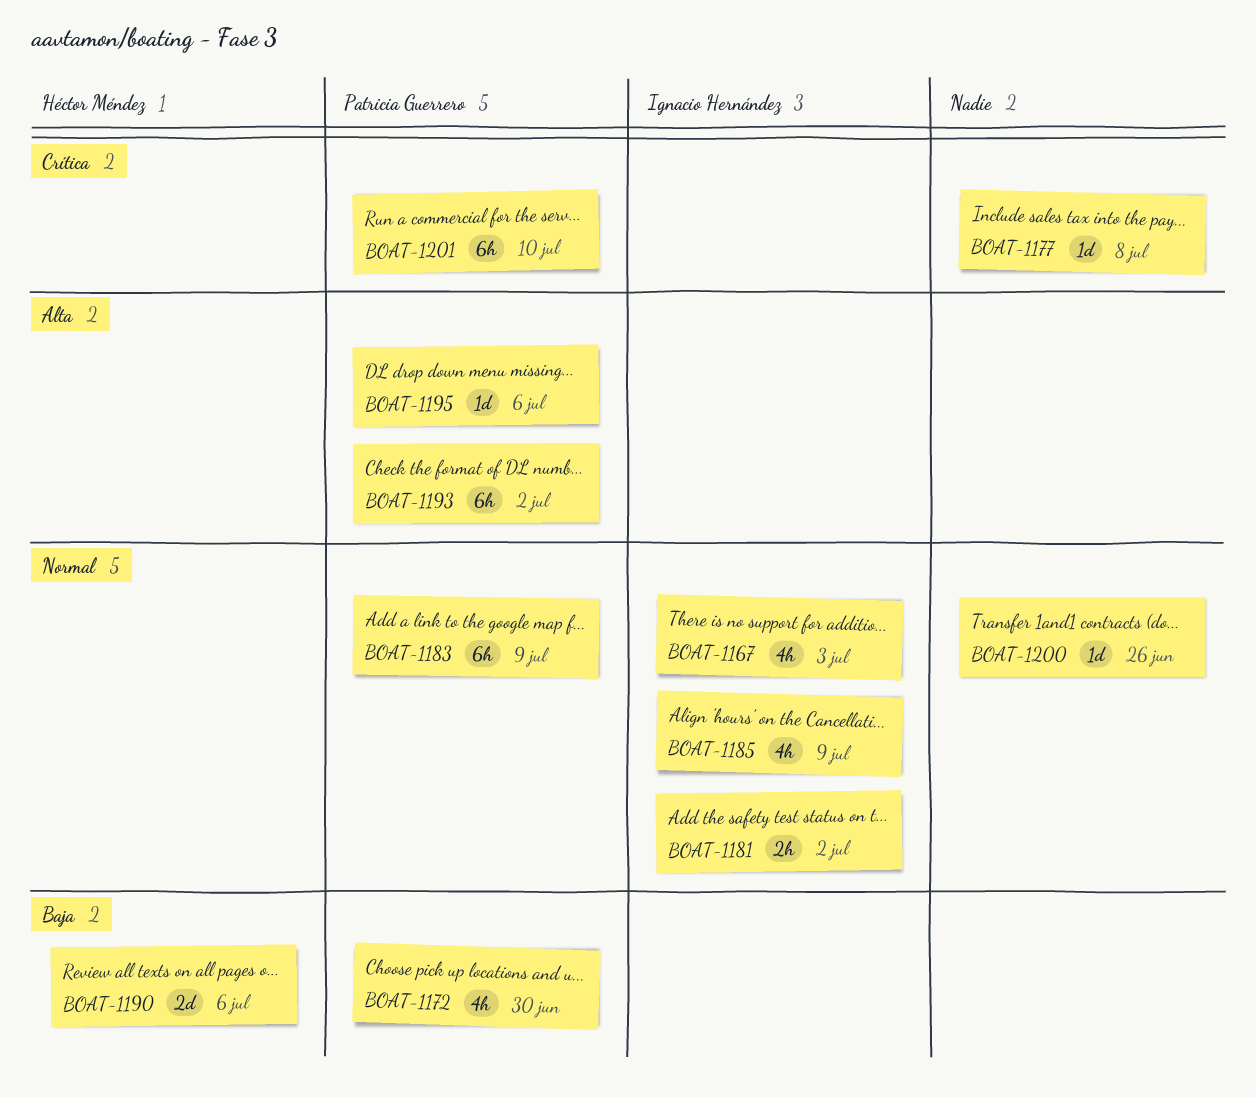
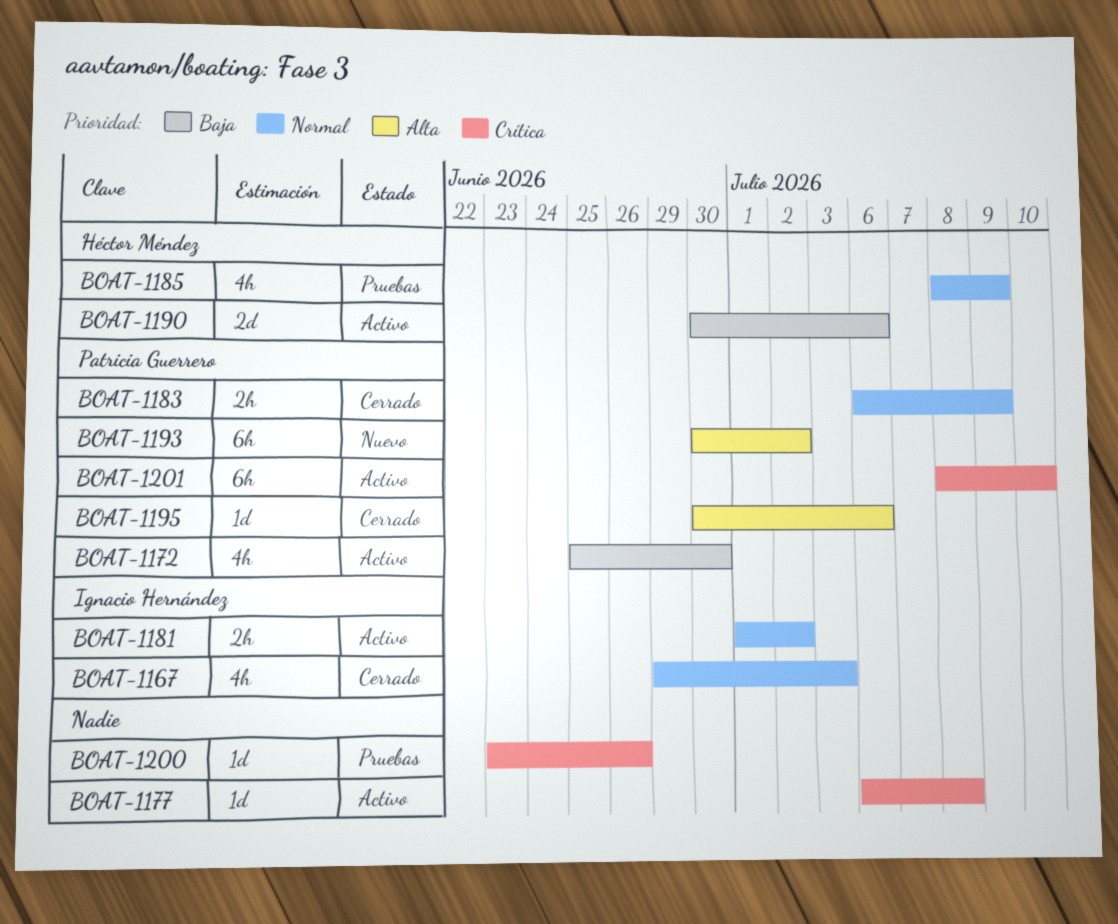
BOAT-1183, estimate: 6h -> 2h
BOAT-1185, owner: Ignacio Hernández -> Héctor Méndez
BOAT-1200, priority: Normal -> Crítica

